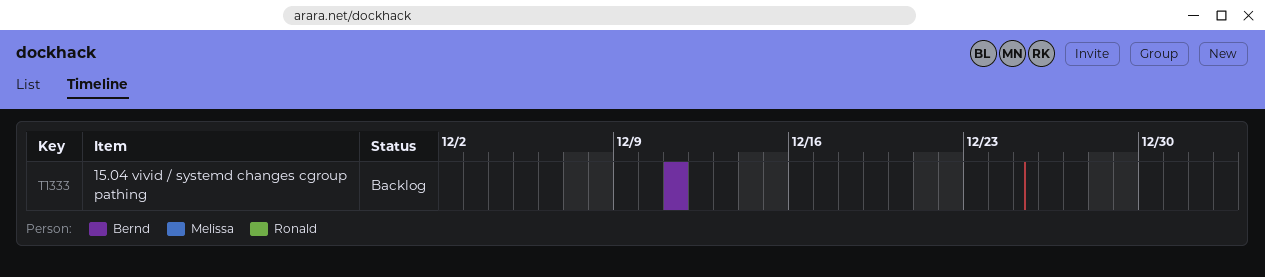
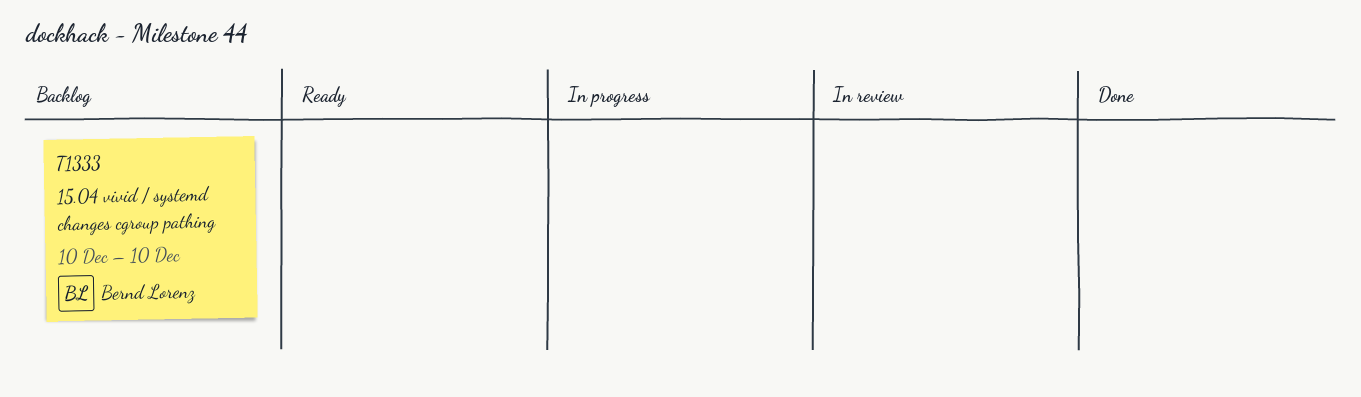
T1333, start: Dec 11 -> Dec 10
T1333, due: Dec 11 -> Dec 10

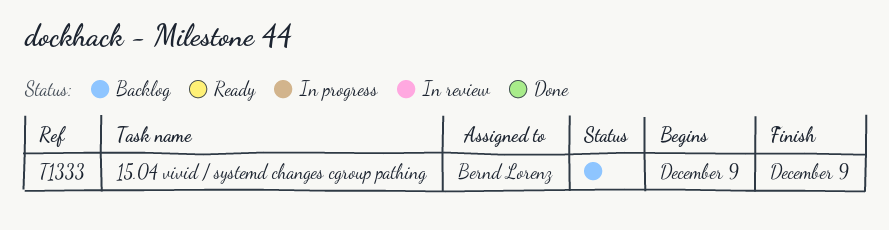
T1333, start: Dec 10 -> Dec 9
T1333, due: Dec 10 -> Dec 9

